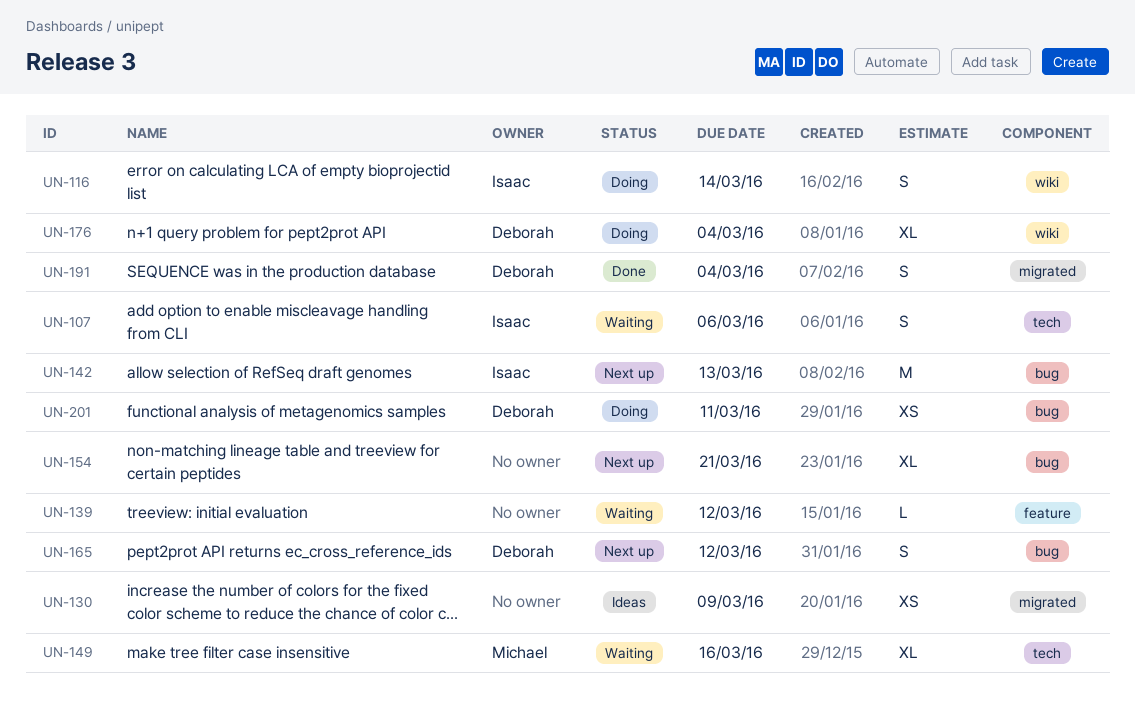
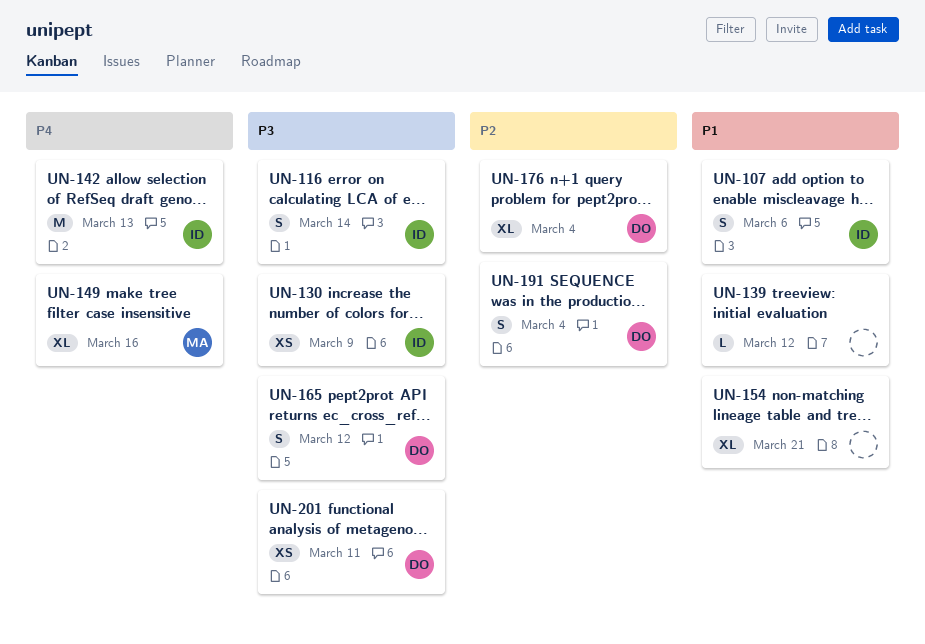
UN-130, owner: none -> Isaac

